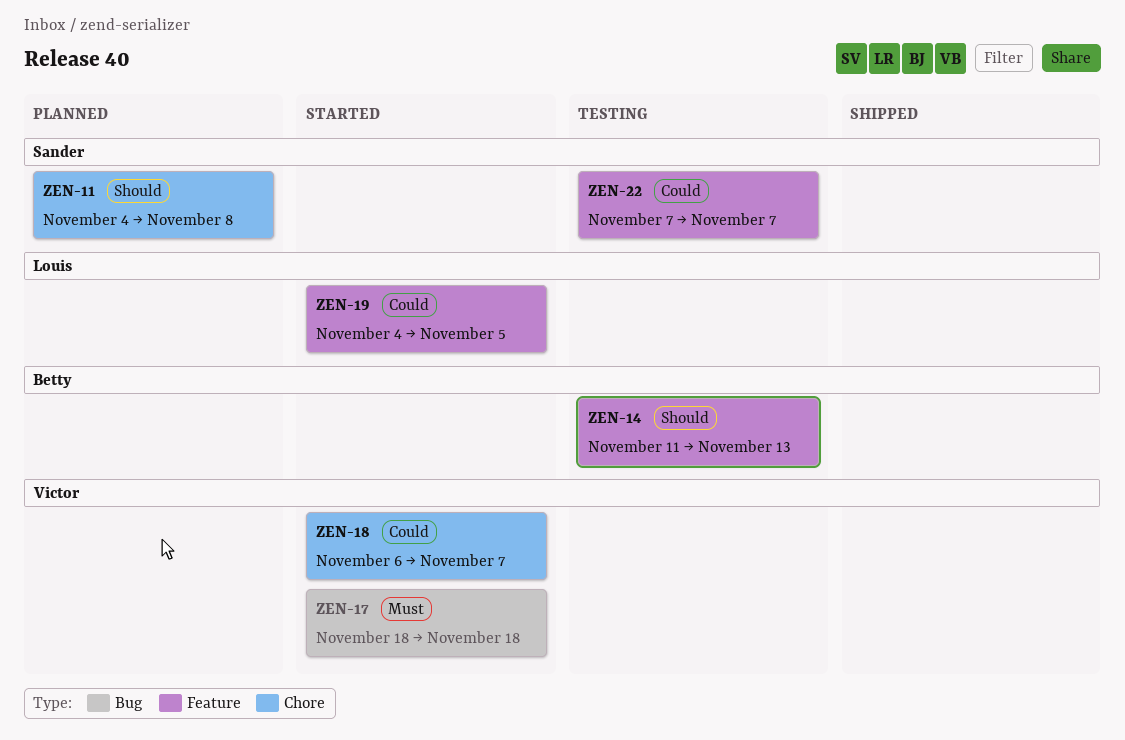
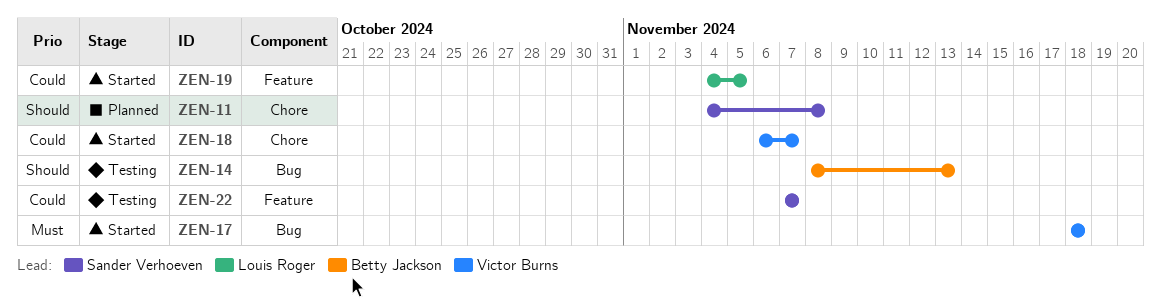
ZEN-14, label: Feature -> Bug
ZEN-14, start: Nov 11 -> Nov 8

